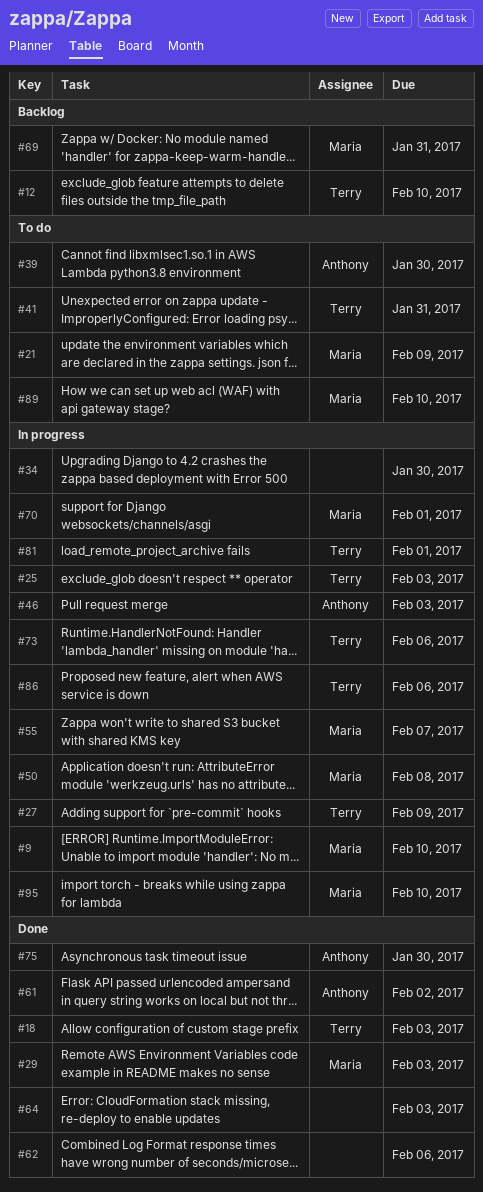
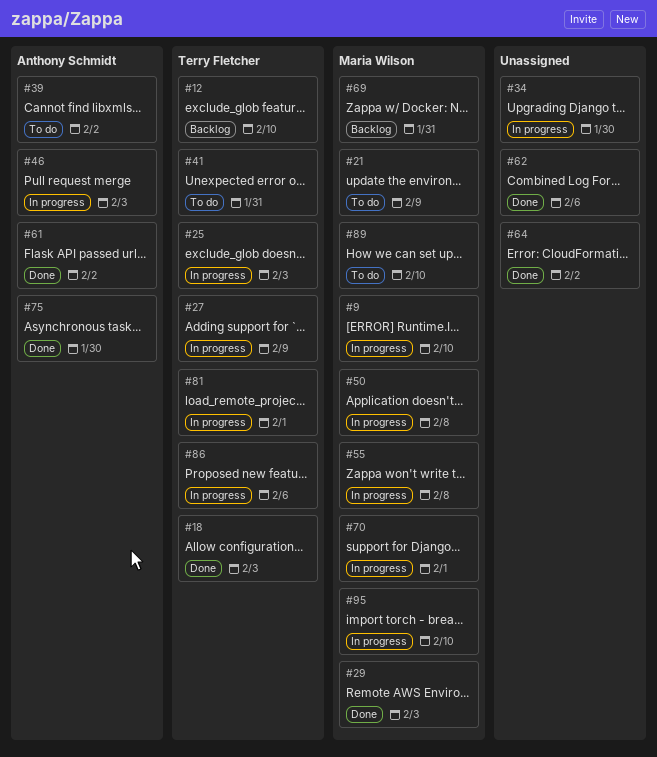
#39, due: Jan 30 -> Feb 2
#55, due: Feb 7 -> Feb 8
#64, due: Feb 3 -> Feb 2
#73: present -> none

